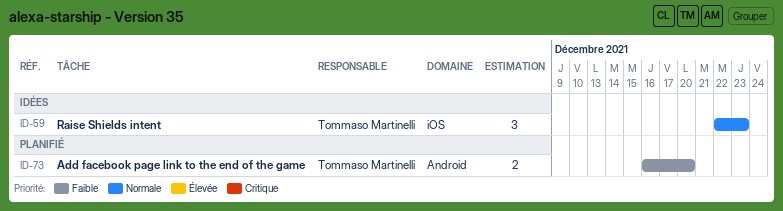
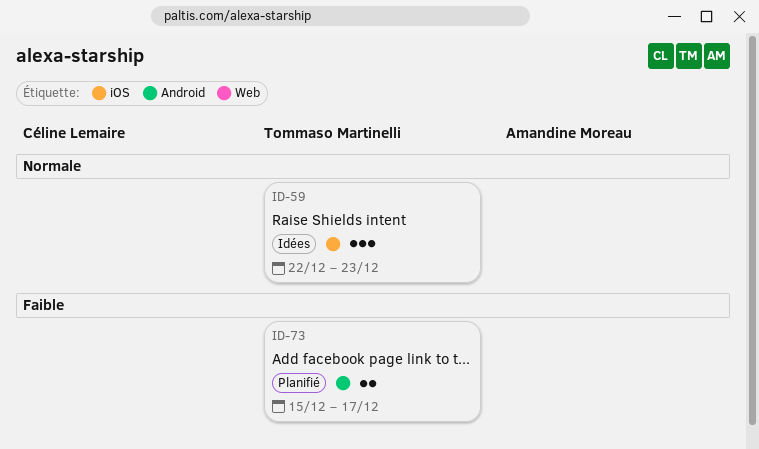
ID-73, start: Dec 16 -> Dec 15
ID-73, due: Dec 20 -> Dec 17

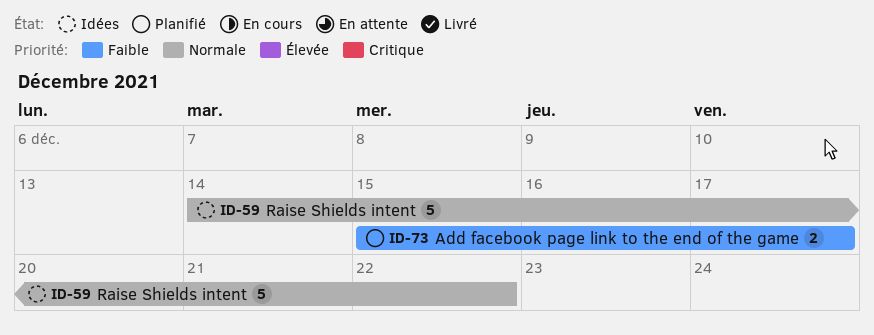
ID-59, estimate: 3 -> 5
ID-59, start: Dec 22 -> Dec 14
ID-59, due: Dec 23 -> Dec 22

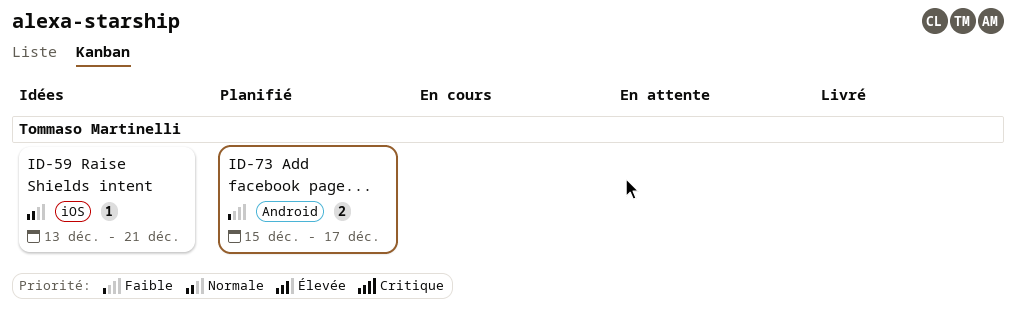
ID-59, estimate: 5 -> 1
ID-59, start: Dec 14 -> Dec 13
ID-59, due: Dec 22 -> Dec 21

